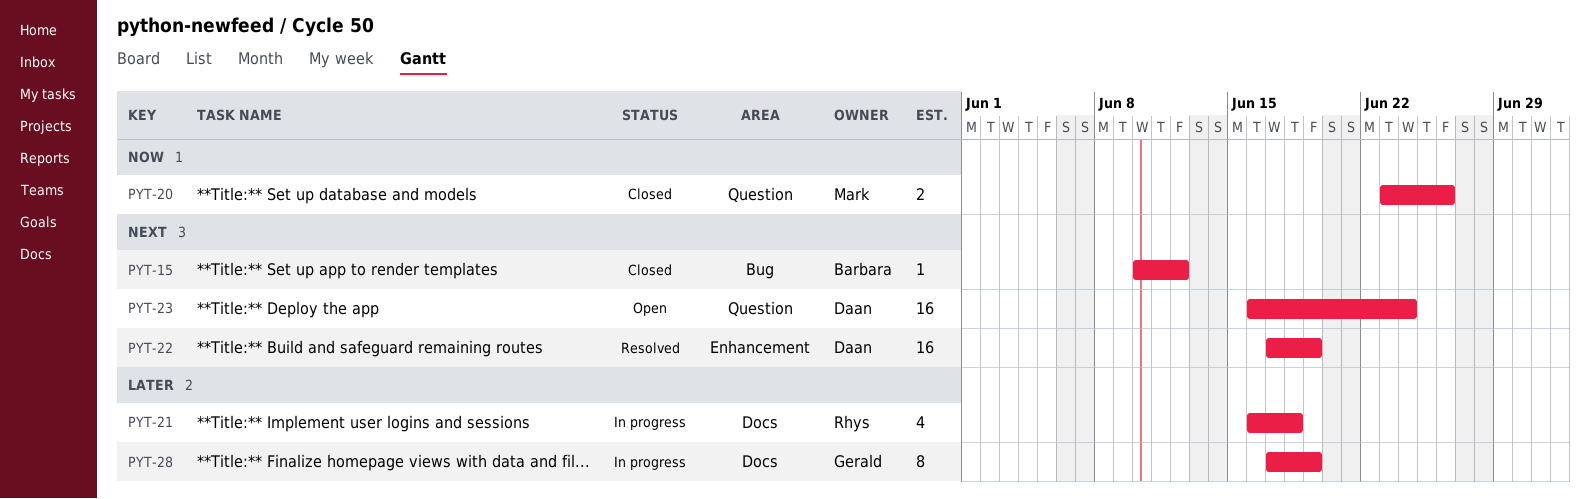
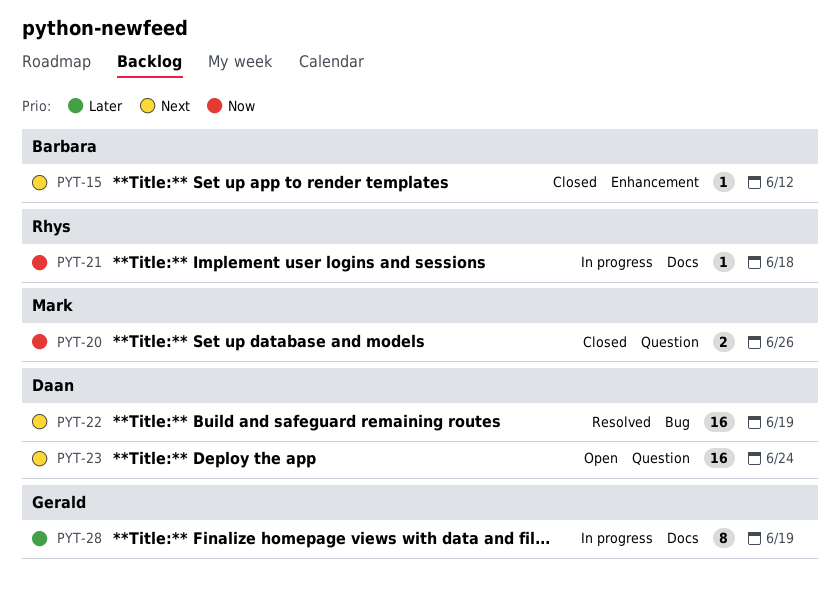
PYT-15, label: Bug -> Enhancement
PYT-21, priority: Later -> Now
PYT-21, estimate: 4 -> 1
PYT-22, label: Enhancement -> Bug

